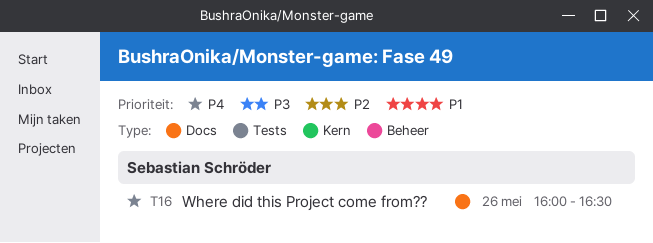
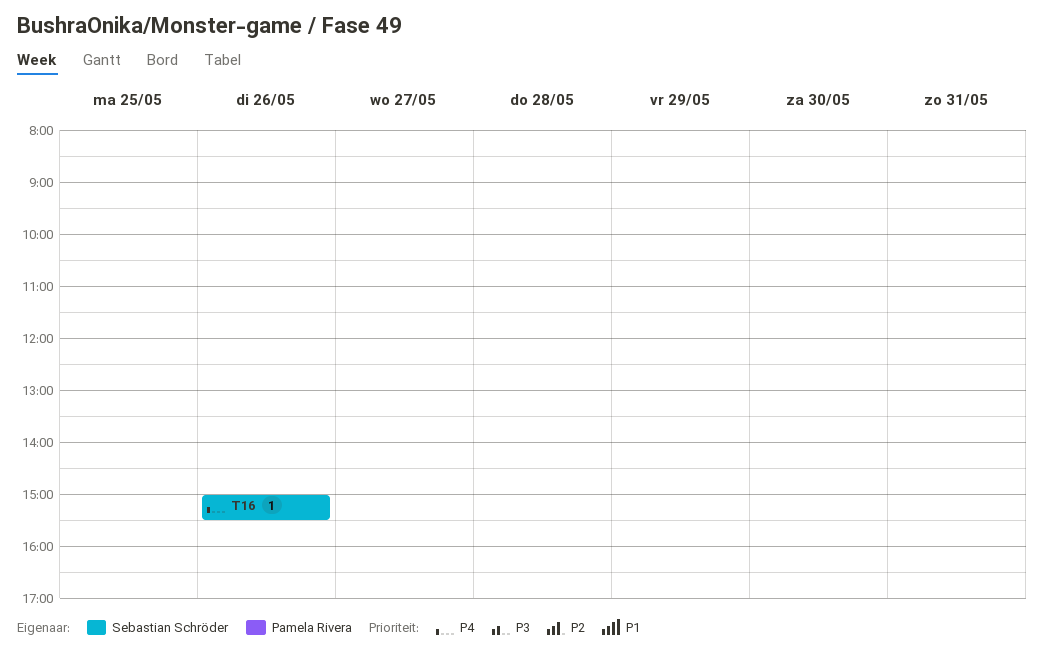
T16, begins: 16:00 -> 15:00
T16, ends: 16:30 -> 15:30

